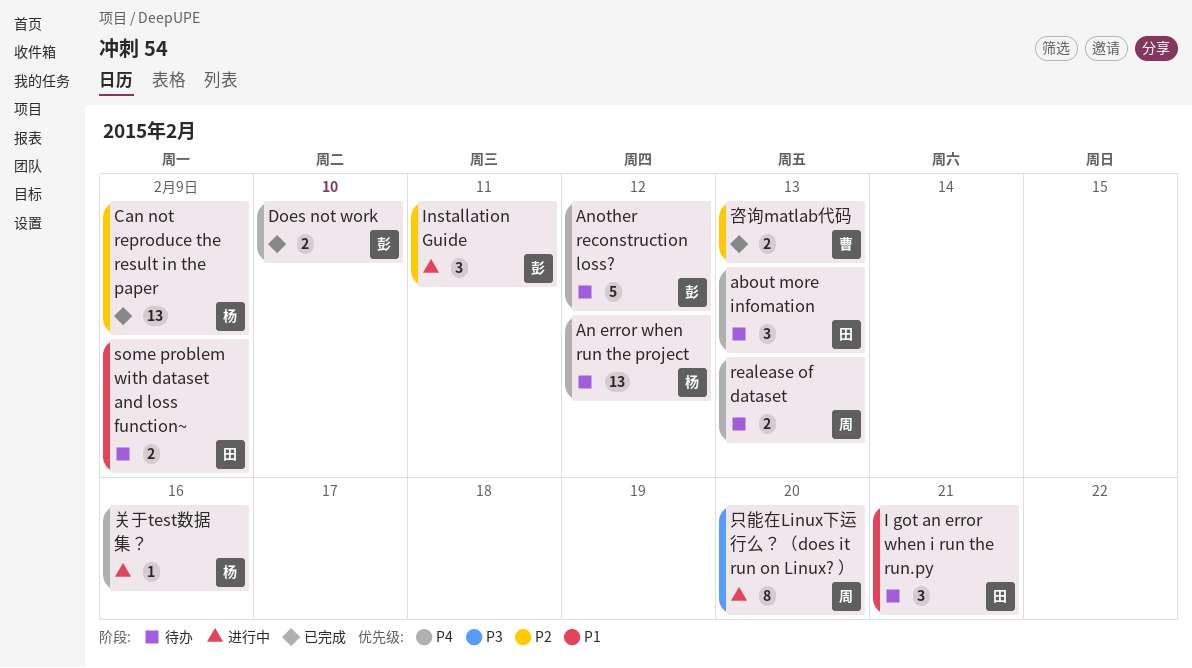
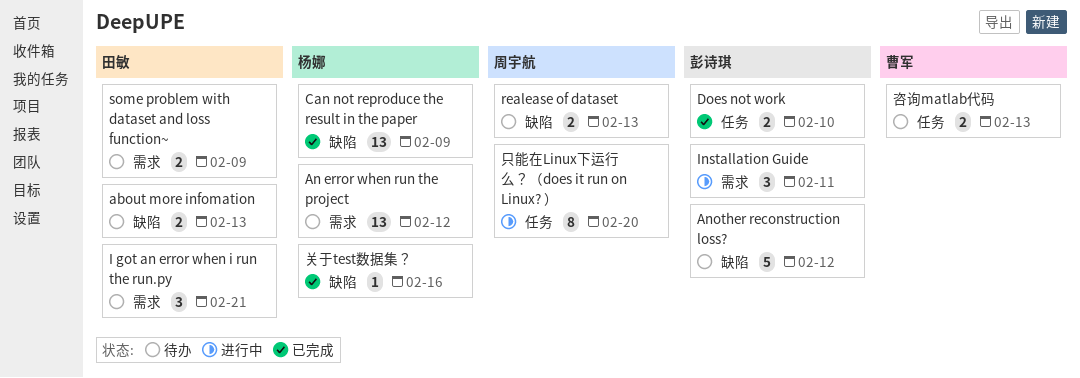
about more infomation, estimate: 3 -> 2
关于test数据集？, status: 进行中 -> 已完成
咨询matlab代码, status: 已完成 -> 待办

